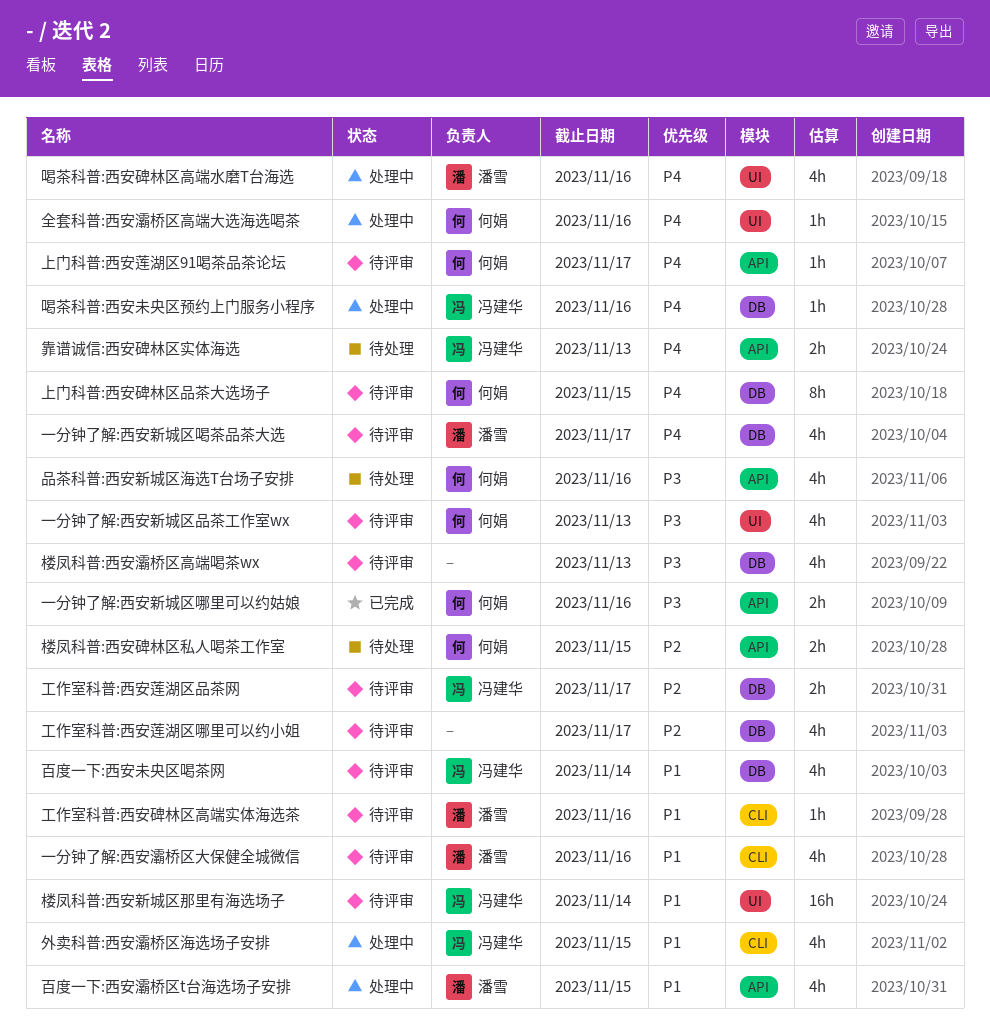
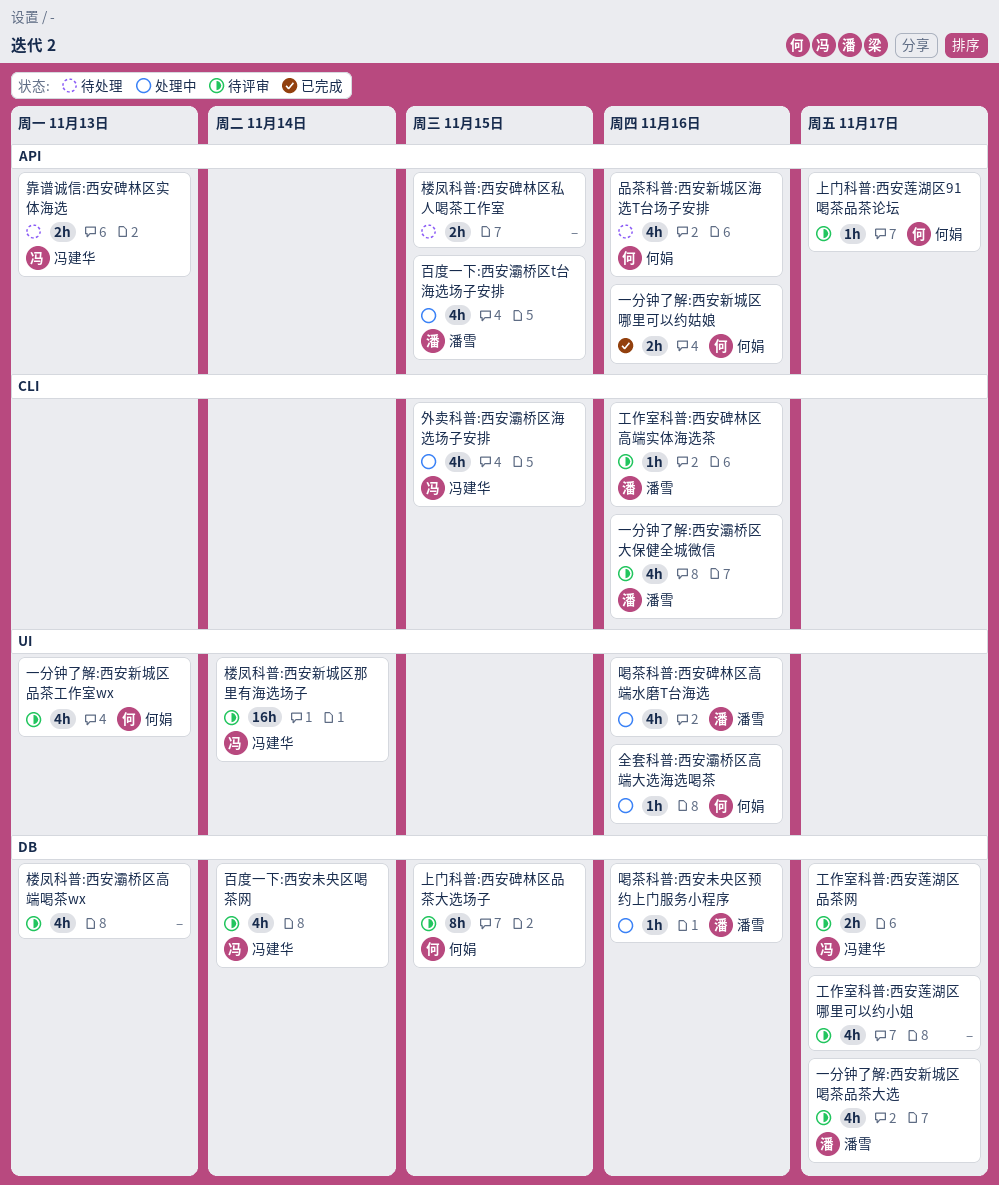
喝茶科普:西安未央区预约上门服务小程序, owner: 冯建华 -> 潘雪
楼凤科普:西安碑林区私人喝茶工作室, owner: 何娟 -> none

